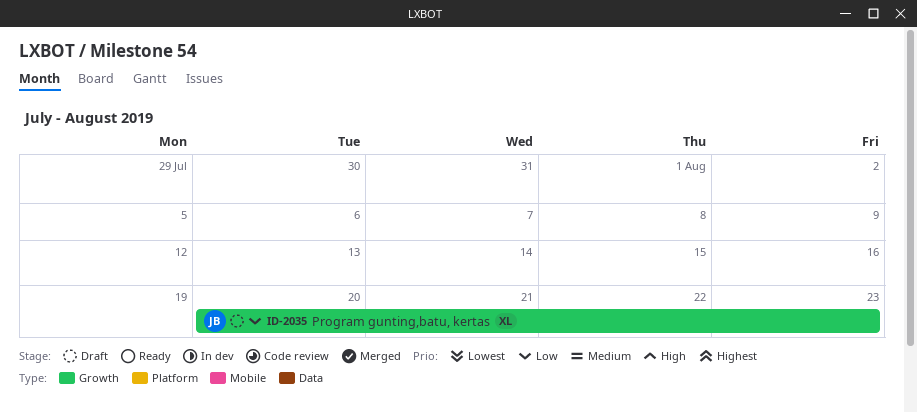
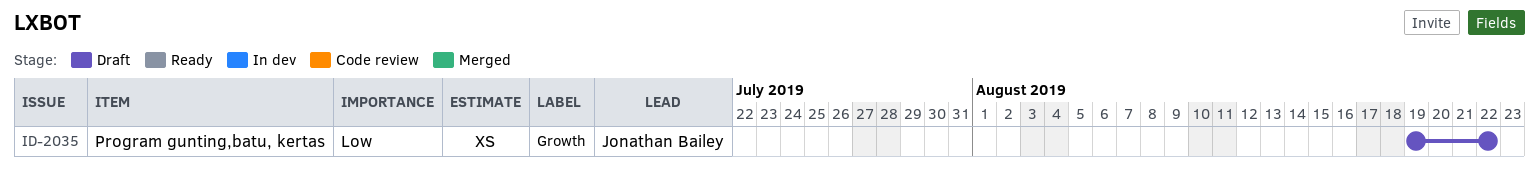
ID-2035, estimate: XL -> XS
ID-2035, start: Aug 20 -> Aug 19
ID-2035, due: Aug 23 -> Aug 22

